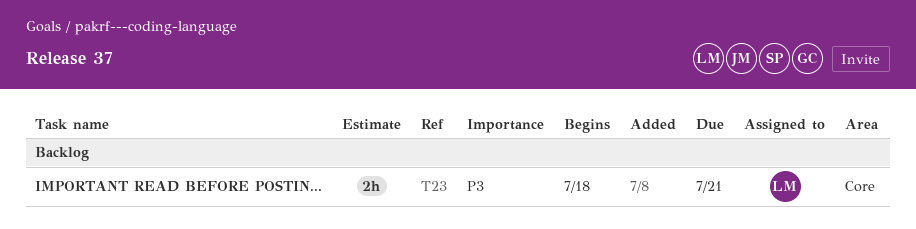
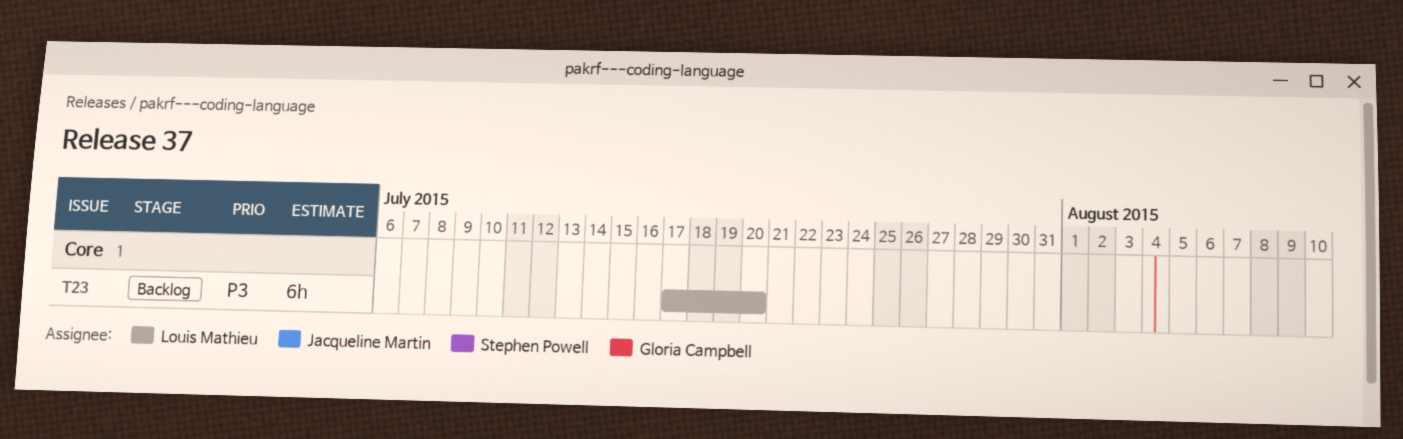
T23, estimate: 2h -> 6h
T23, start: Jul 18 -> Jul 17
T23, due: Jul 21 -> Jul 20

